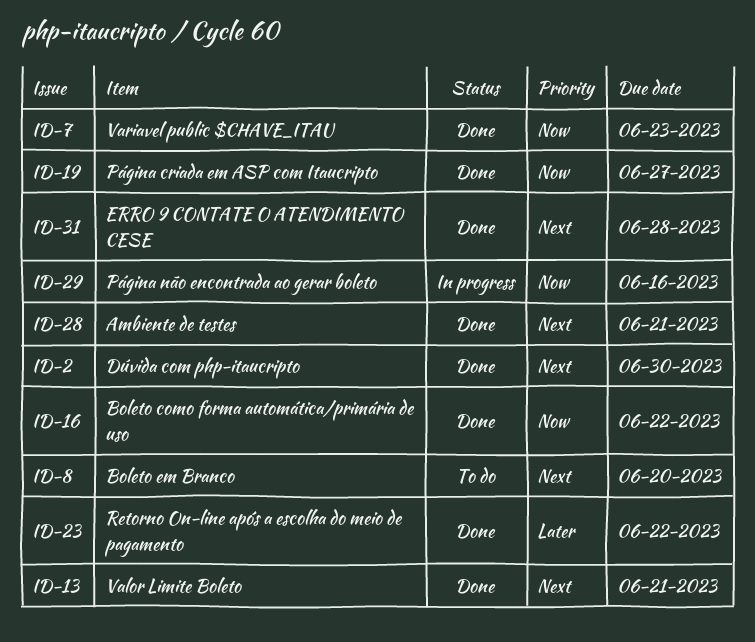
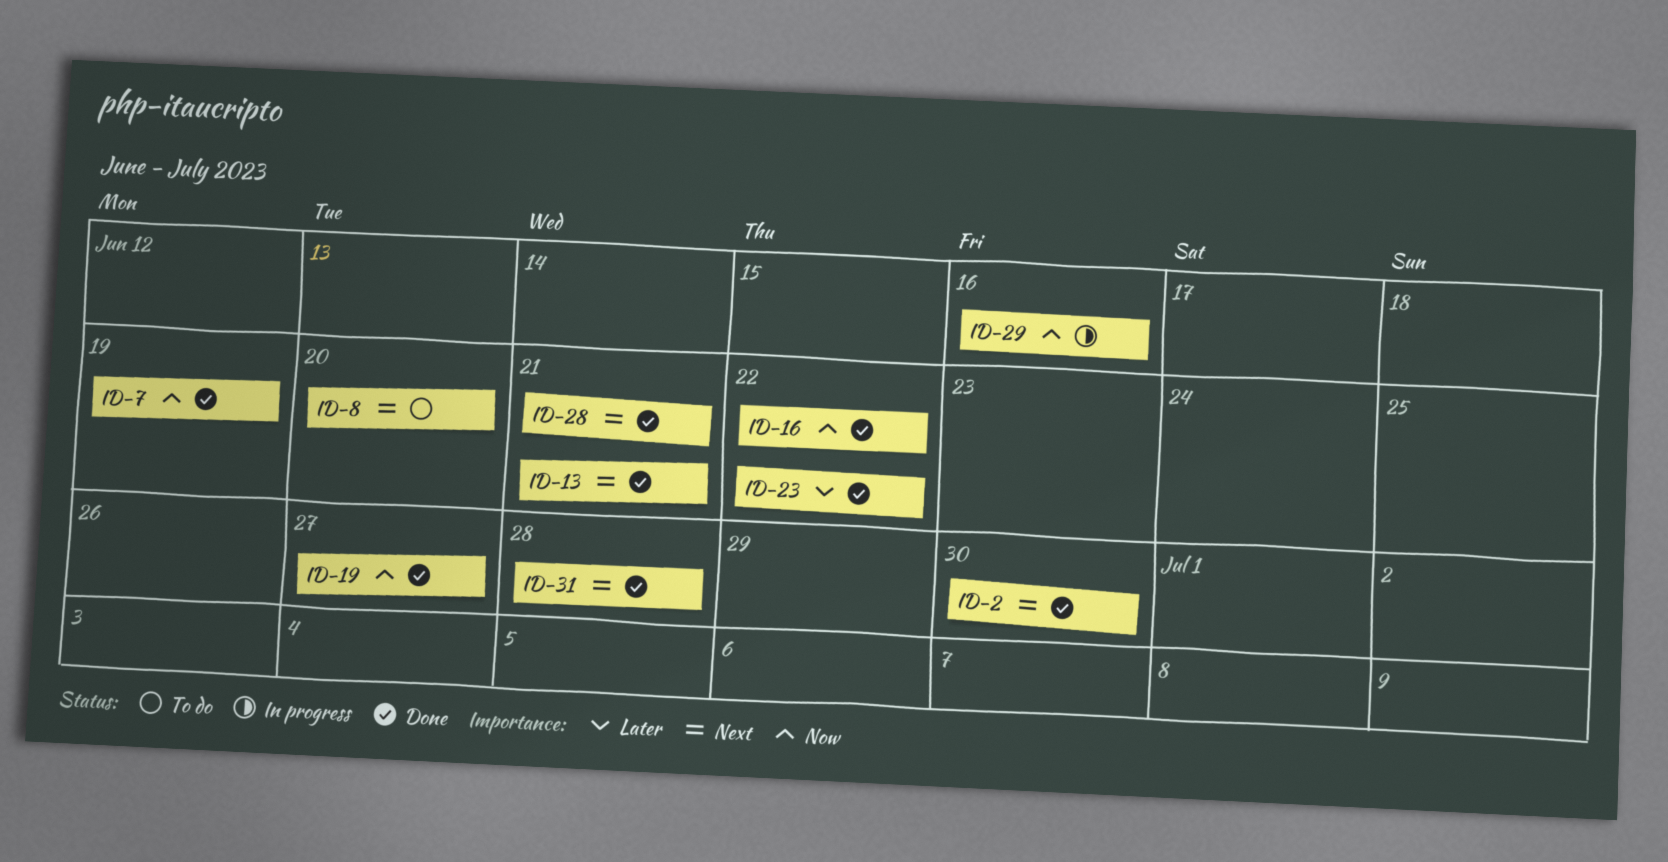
ID-7, due: Jun 23 -> Jun 19

